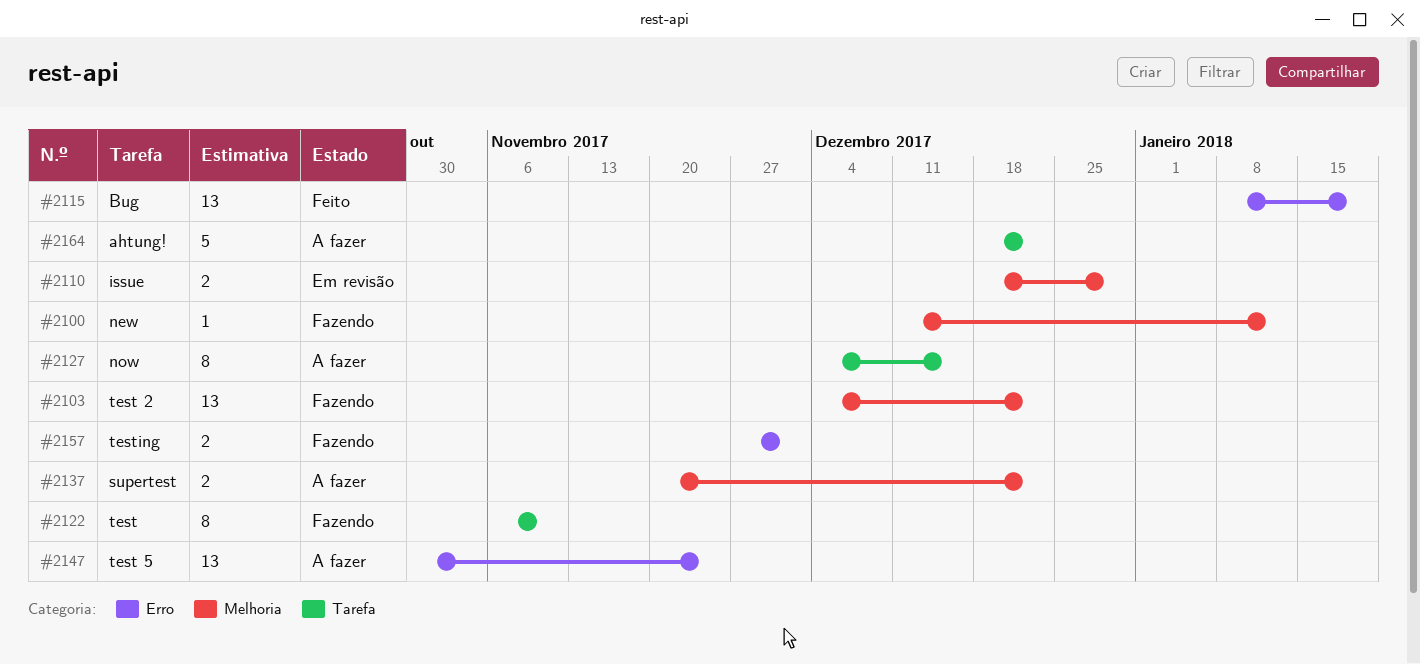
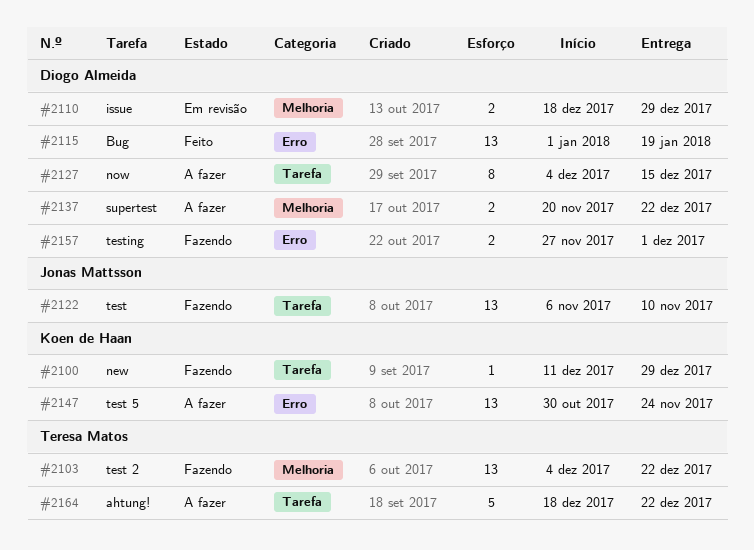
#2100, label: Melhoria -> Tarefa
#2100, due: Jan 12 -> Dec 29
#2115, start: Jan 8 -> Jan 1
#2122, estimate: 8 -> 13

